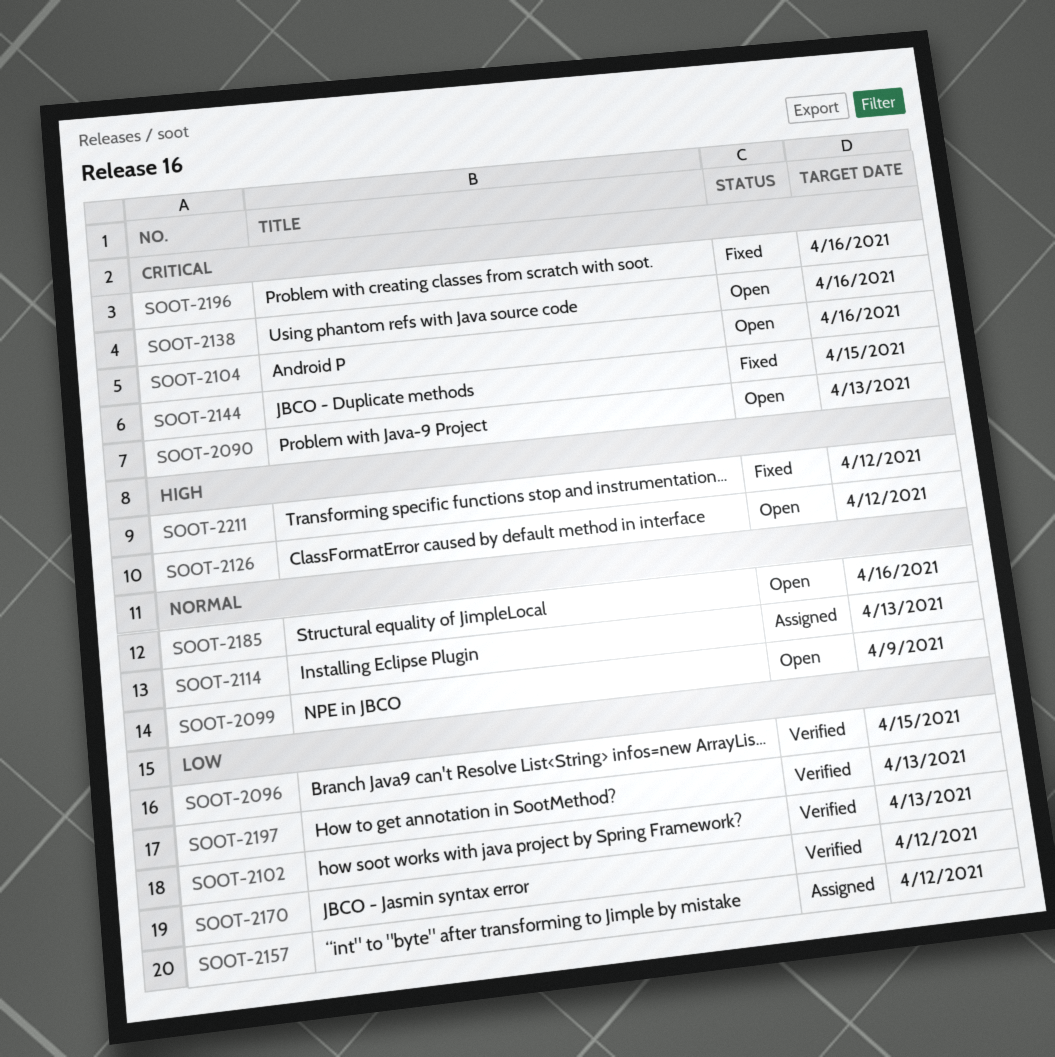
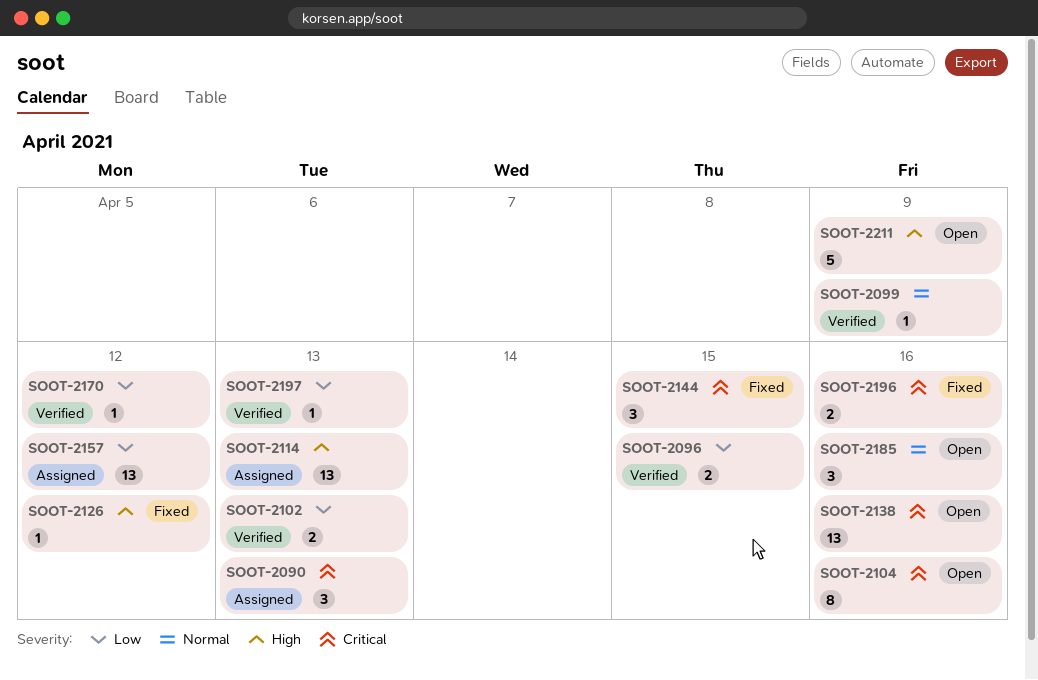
SOOT-2090, status: Open -> Assigned
SOOT-2099, status: Open -> Verified
SOOT-2114, priority: Normal -> High
SOOT-2126, status: Open -> Fixed
SOOT-2211, status: Fixed -> Open
SOOT-2211, due: Apr 12 -> Apr 9

